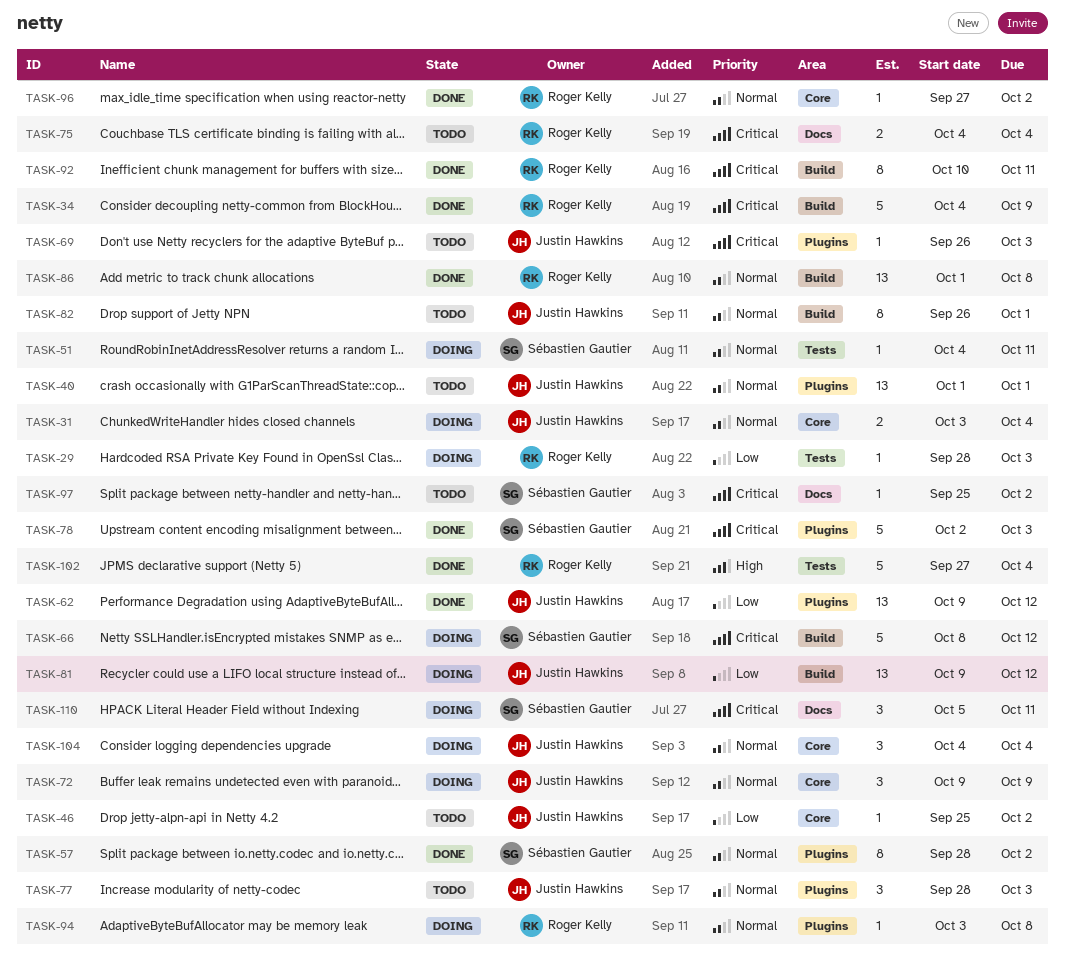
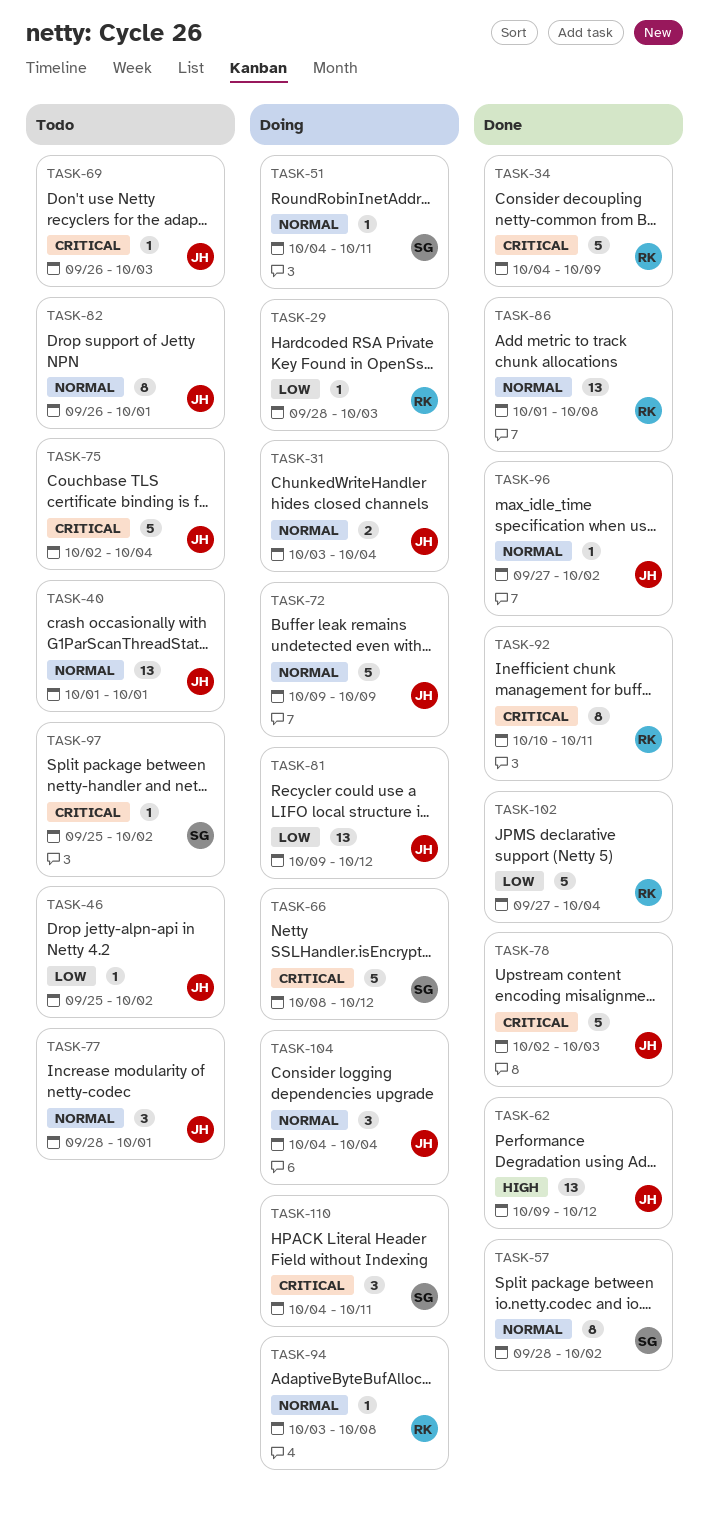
TASK-62, priority: Low -> High
TASK-72, estimate: 3 -> 5
TASK-75, owner: Roger Kelly -> Justin Hawkins
TASK-75, estimate: 2 -> 5
TASK-75, start: Oct 4 -> Oct 2
TASK-77, due: Oct 3 -> Oct 1
TASK-78, owner: Sébastien Gautier -> Justin Hawkins
TASK-96, owner: Roger Kelly -> Justin Hawkins
TASK-102, priority: High -> Low
TASK-110, start: Oct 5 -> Oct 4

